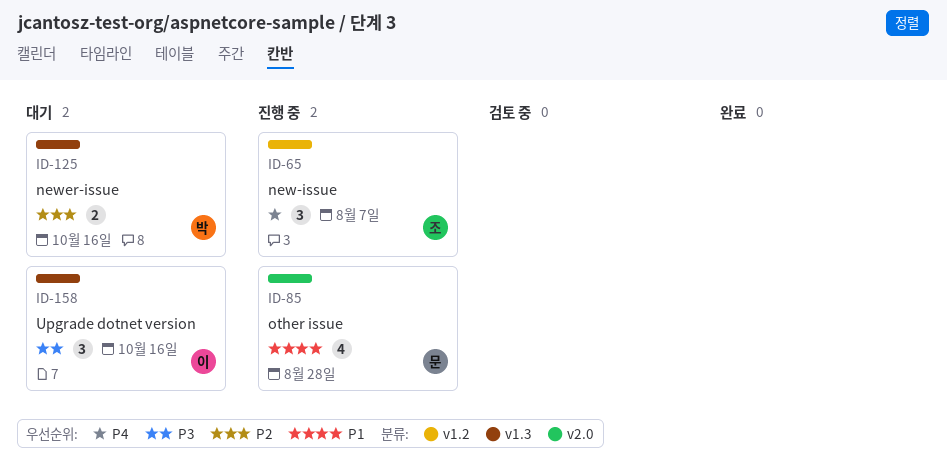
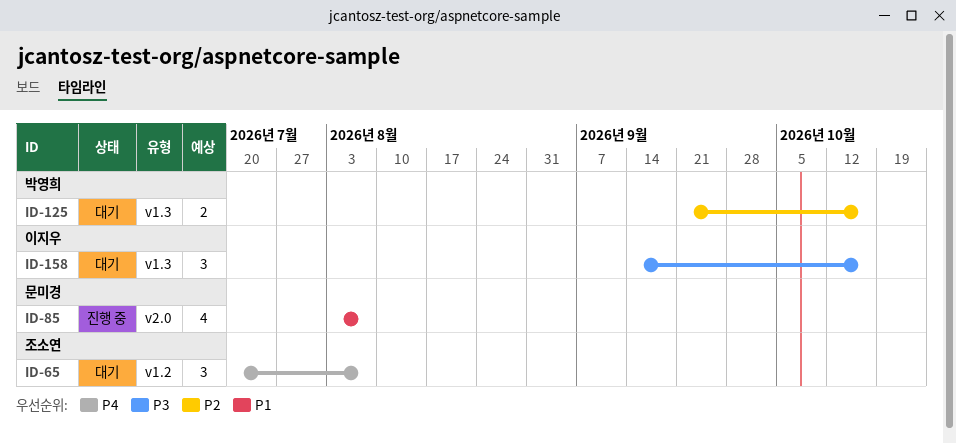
ID-65, status: 진행 중 -> 대기
ID-85, due: Aug 28 -> Aug 7

